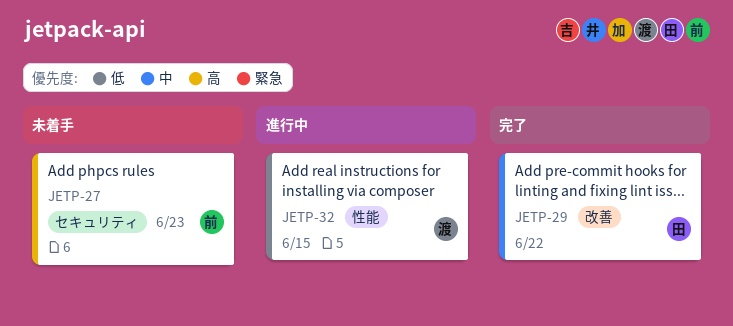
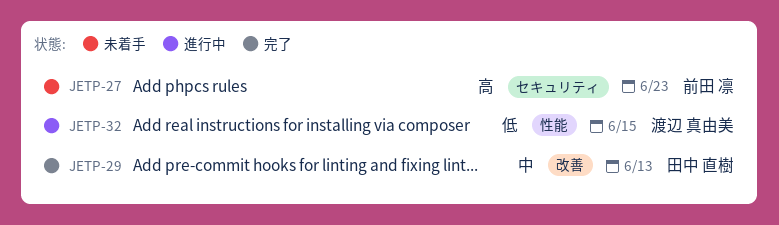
JETP-29, due: Jun 22 -> Jun 13

